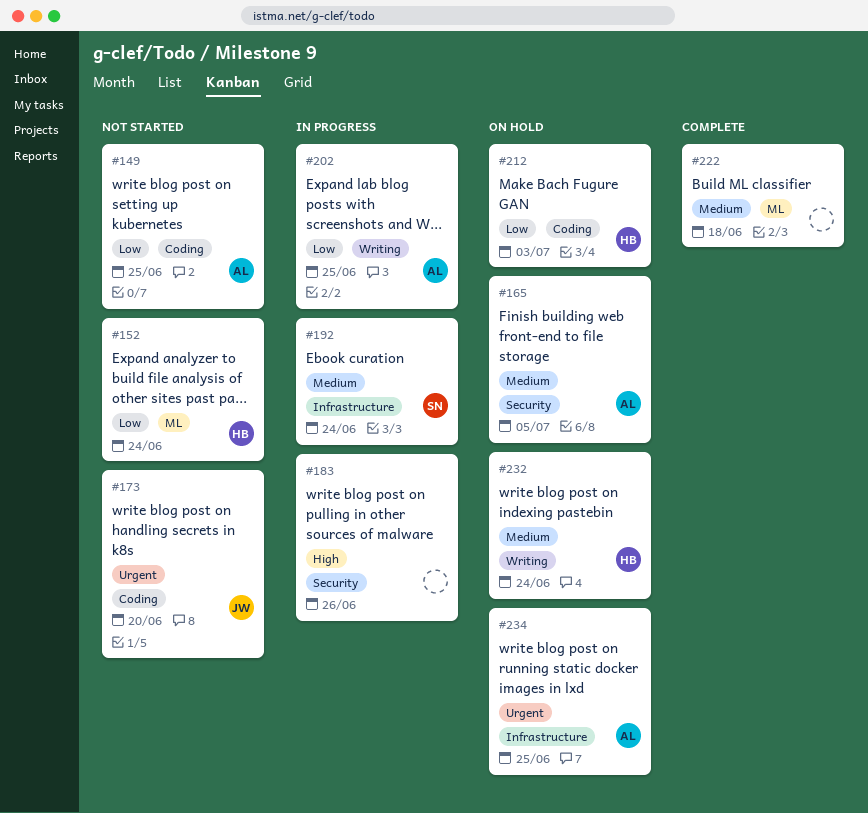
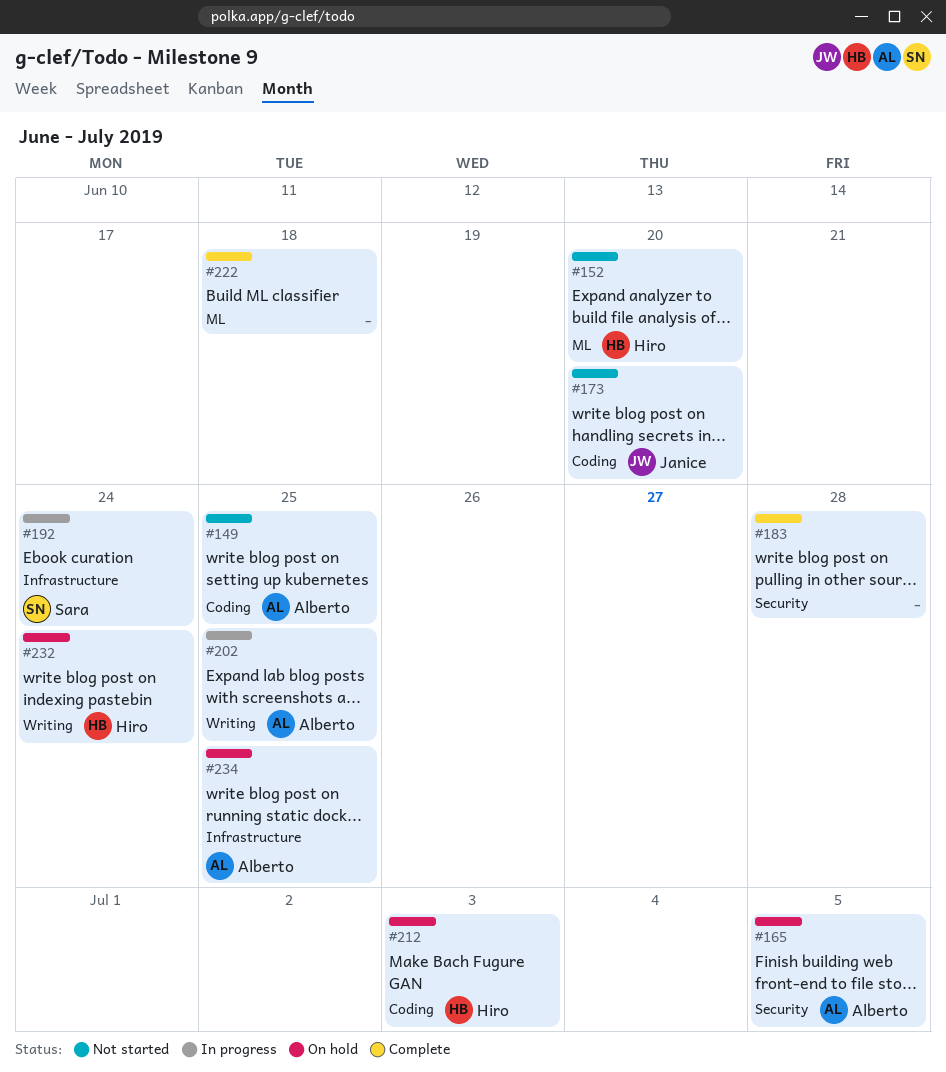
#152, due: Jun 24 -> Jun 20
#183, status: In progress -> Complete
#183, due: Jun 26 -> Jun 28

